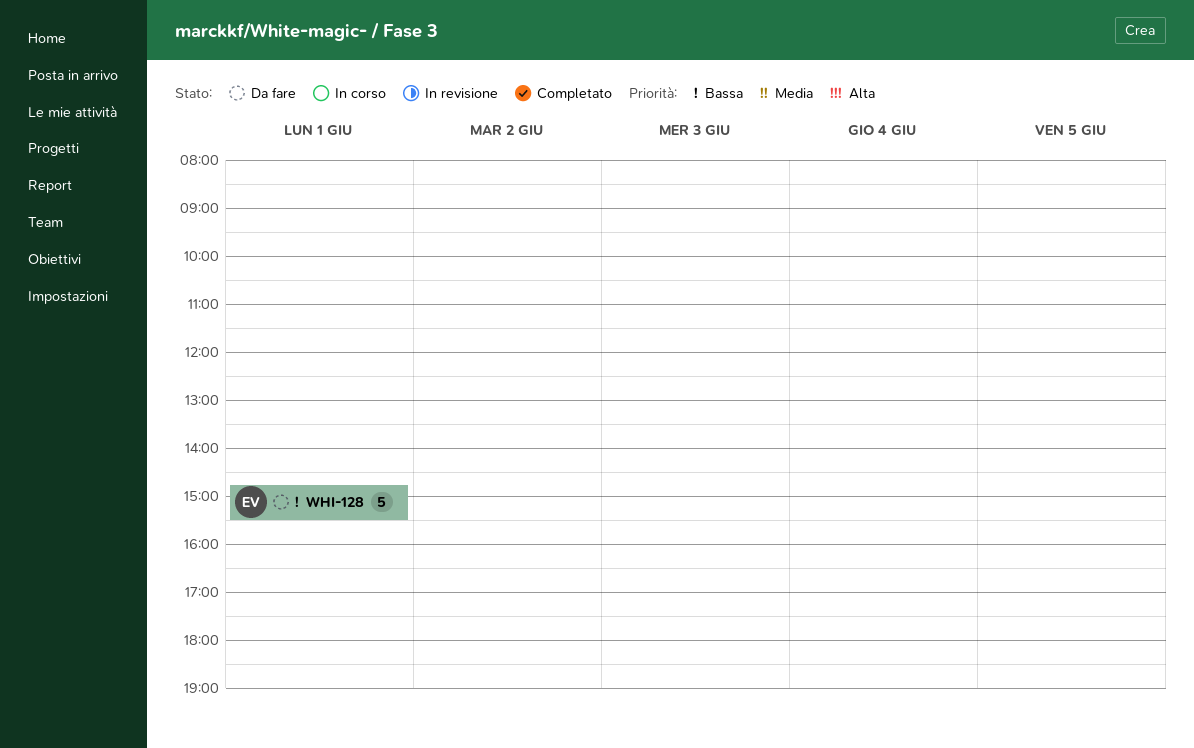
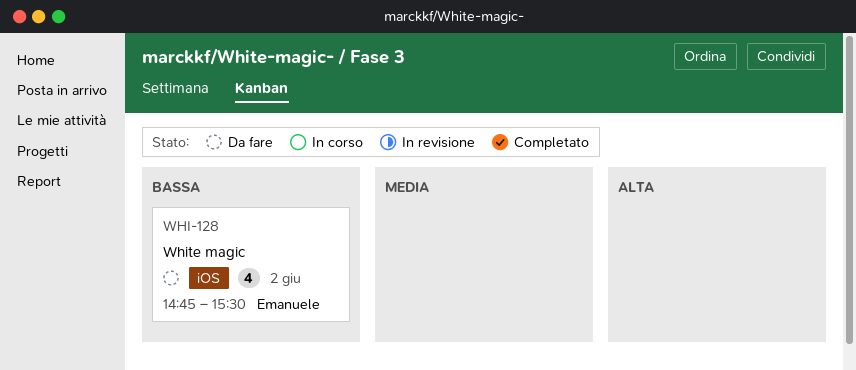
WHI-128, estimate: 5 -> 4
WHI-128, day: Jun 1 -> Jun 2

